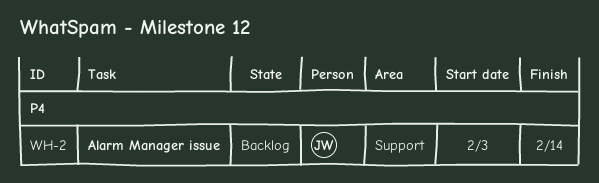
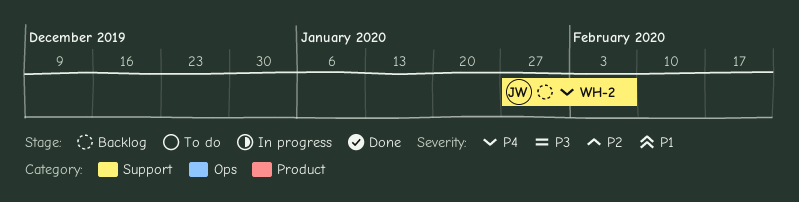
WH-2, start: Feb 3 -> Jan 27
WH-2, due: Feb 14 -> Feb 7

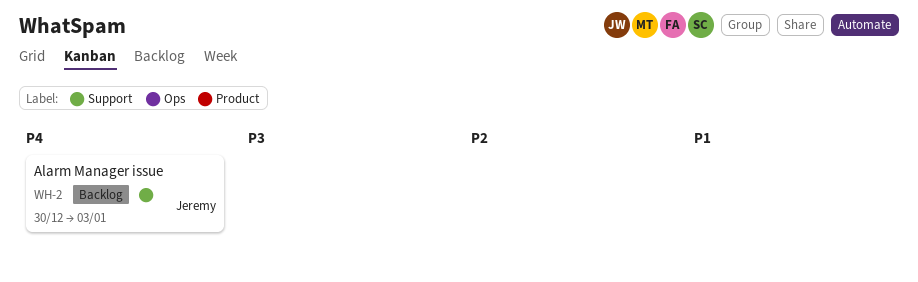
WH-2, start: Jan 27 -> Dec 30
WH-2, due: Feb 7 -> Jan 3

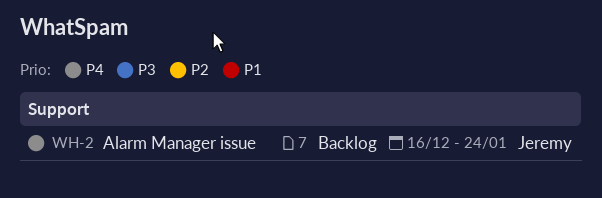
WH-2, start: Dec 30 -> Dec 16
WH-2, due: Jan 3 -> Jan 24

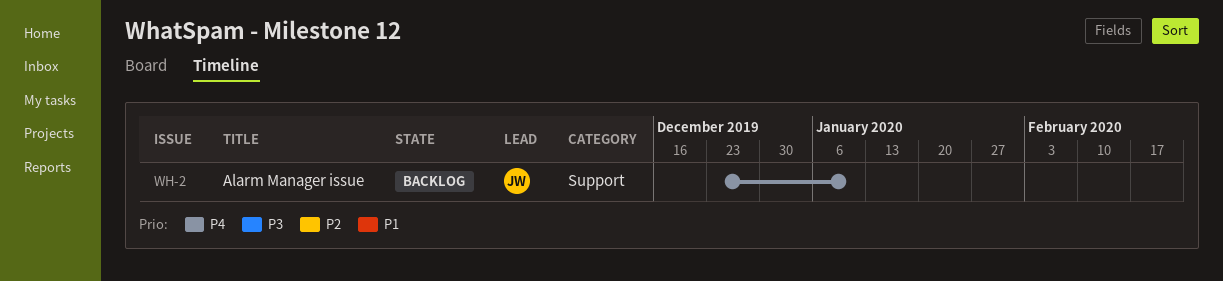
WH-2, start: Dec 16 -> Dec 23
WH-2, due: Jan 24 -> Jan 10

